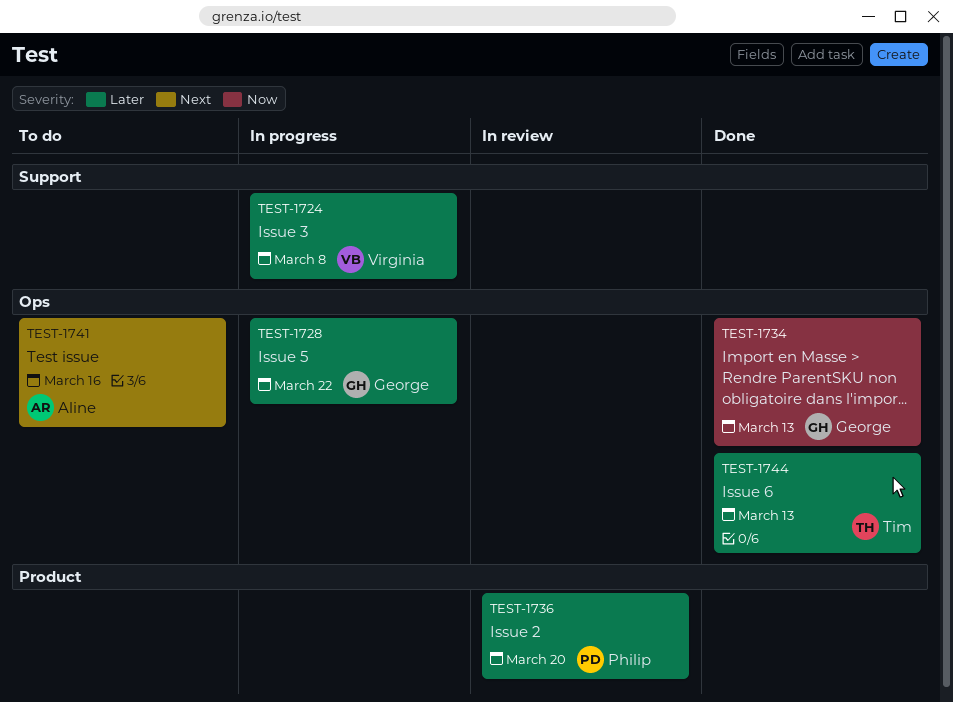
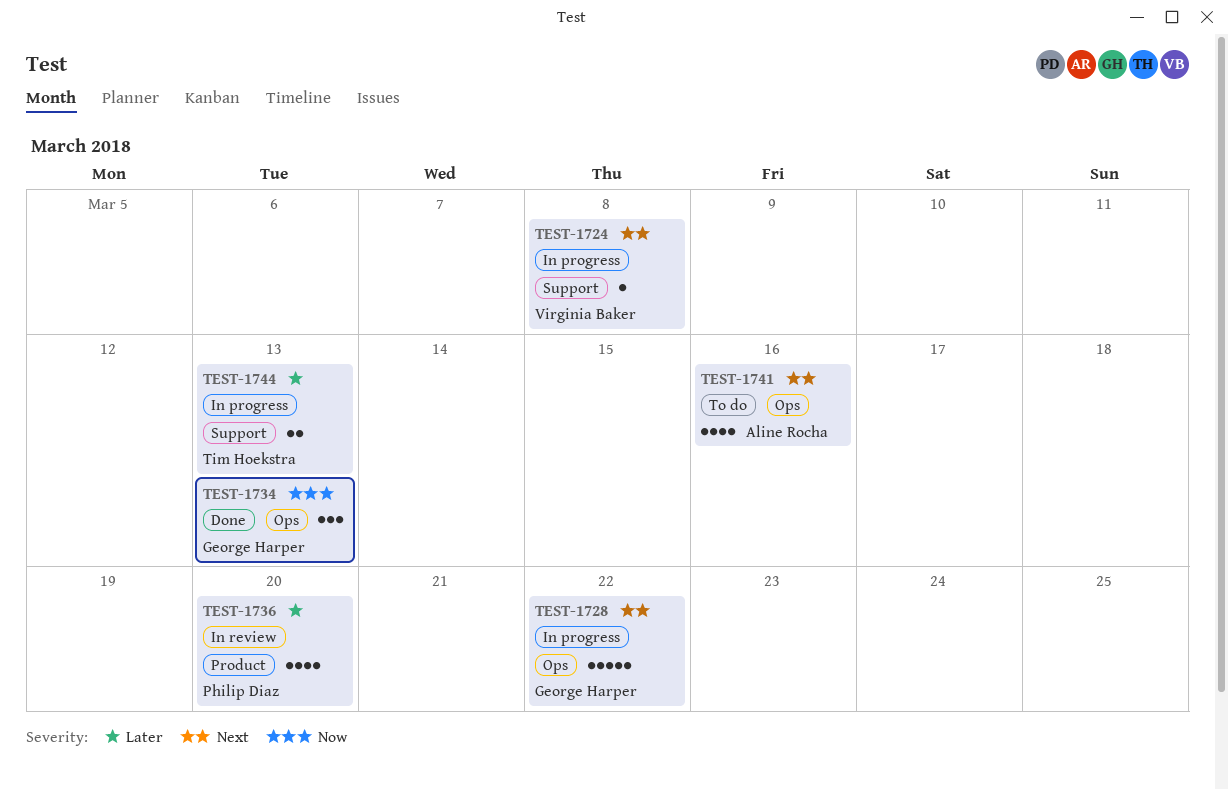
TEST-1724, priority: Later -> Next
TEST-1728, priority: Later -> Next
TEST-1744, status: Done -> In progress
TEST-1744, label: Ops -> Support

